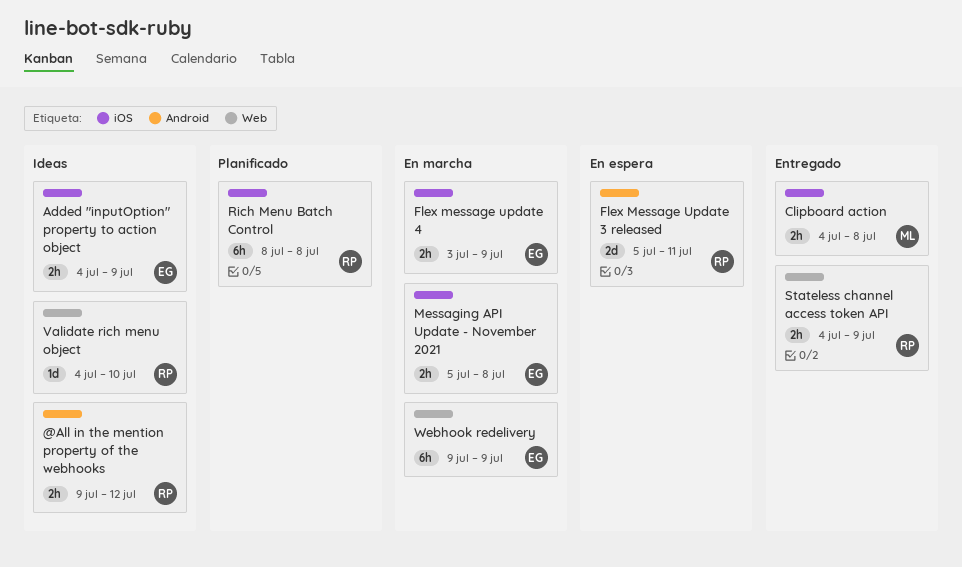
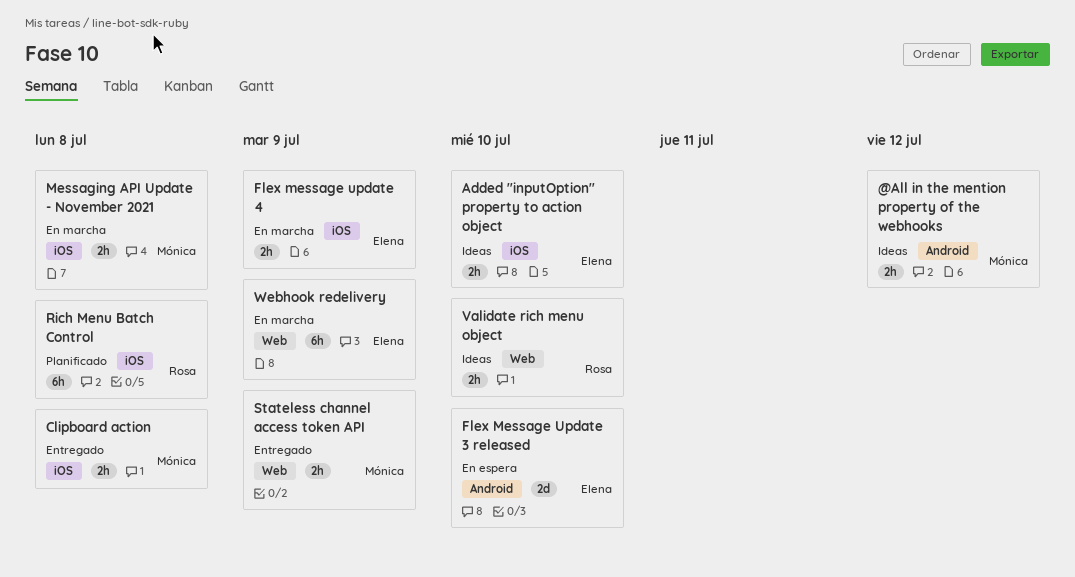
@All in the mention property of the webhooks, owner: Rosa -> Mónica
Added "inputOption" property to action object, due: Jul 9 -> Jul 10
Flex Message Update 3 released, owner: Rosa -> Elena
Flex Message Update 3 released, due: Jul 11 -> Jul 10
Messaging API Update - November 2021, owner: Elena -> Mónica
Stateless channel access token API, owner: Rosa -> Mónica
Validate rich menu object, estimate: 1d -> 2h

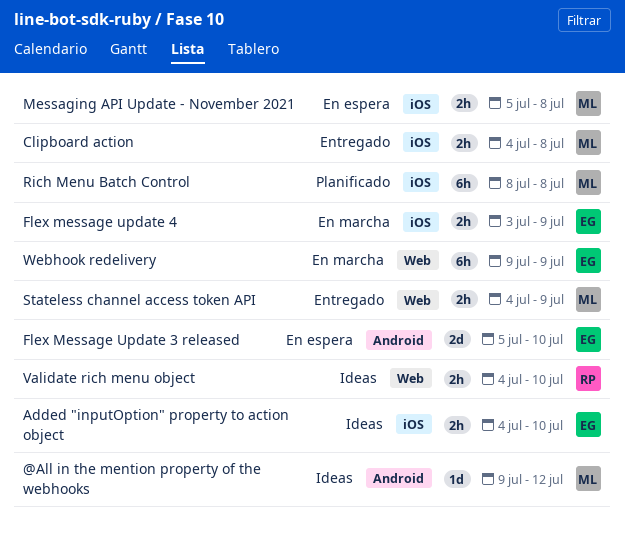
@All in the mention property of the webhooks, estimate: 2h -> 1d
Messaging API Update - November 2021, status: En marcha -> En espera
Rich Menu Batch Control, owner: Rosa -> Mónica

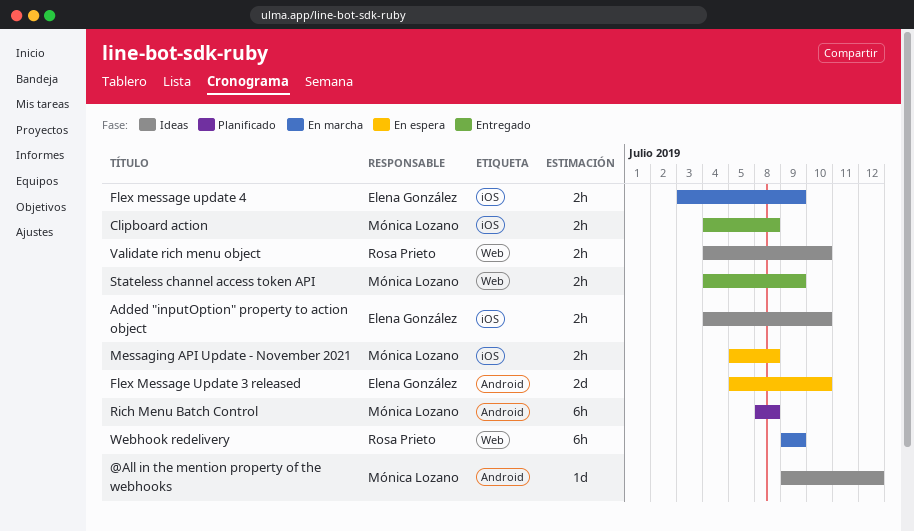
Rich Menu Batch Control, label: iOS -> Android
Webhook redelivery, owner: Elena González -> Rosa Prieto

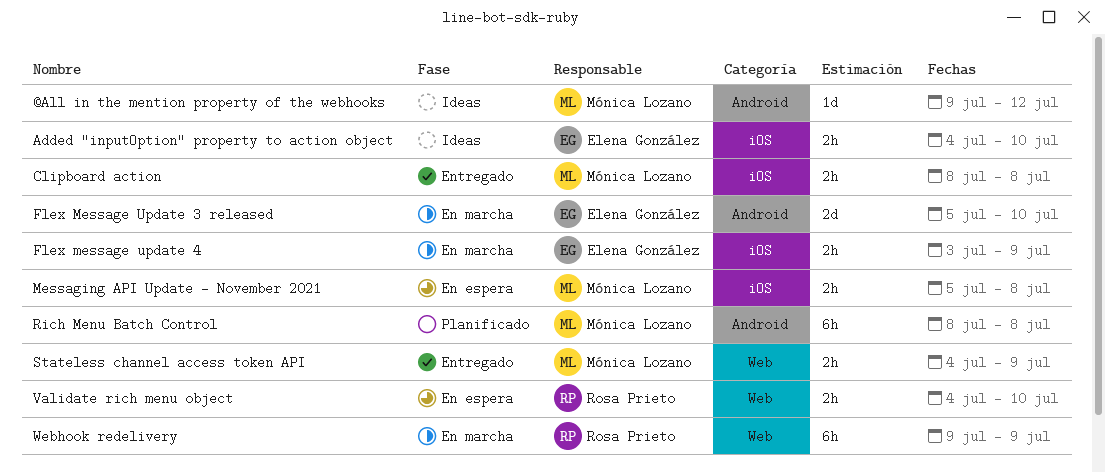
Clipboard action, start: Jul 4 -> Jul 8
Flex Message Update 3 released, status: En espera -> En marcha
Validate rich menu object, status: Ideas -> En espera

